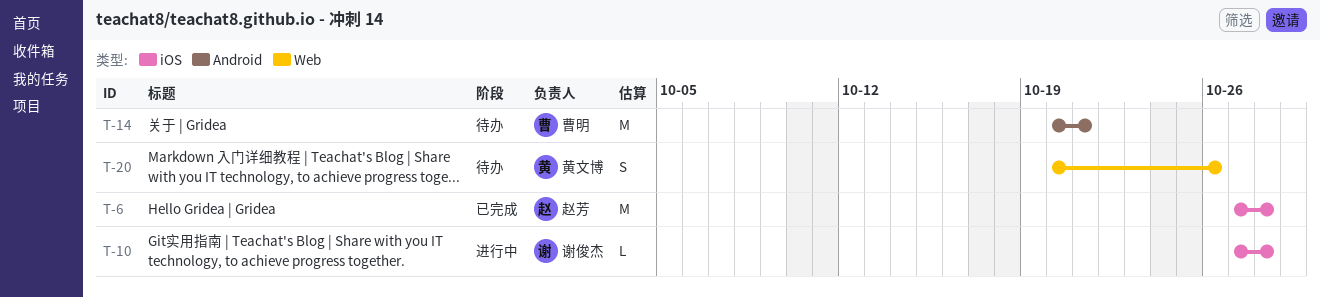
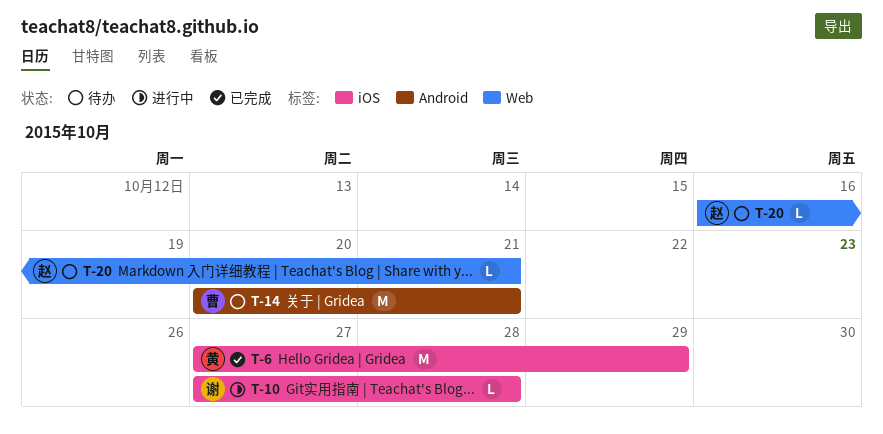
T-6, owner: 赵芳 -> 黄文博
T-6, due: Oct 28 -> Oct 29
T-20, owner: 黄文博 -> 赵芳
T-20, estimate: S -> L
T-20, start: Oct 20 -> Oct 16
T-20, due: Oct 26 -> Oct 21

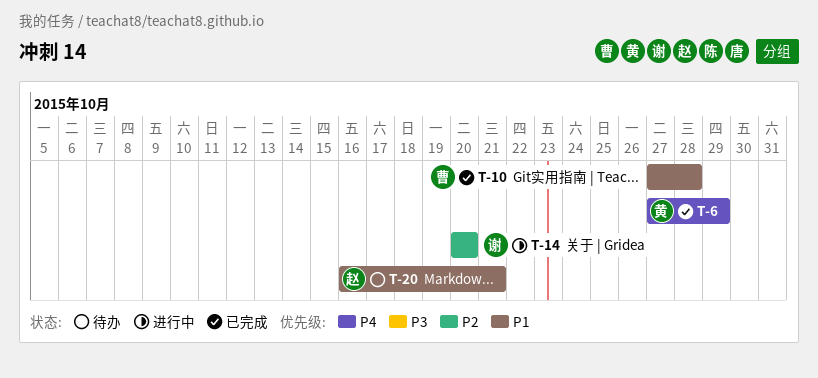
T-10, status: 进行中 -> 已完成
T-10, owner: 谢 -> 曹
T-14, status: 待办 -> 进行中
T-14, owner: 曹 -> 谢
T-14, due: Oct 21 -> Oct 20

